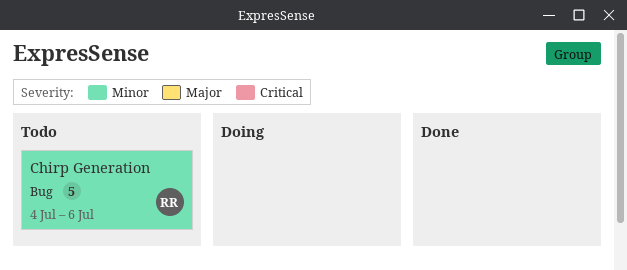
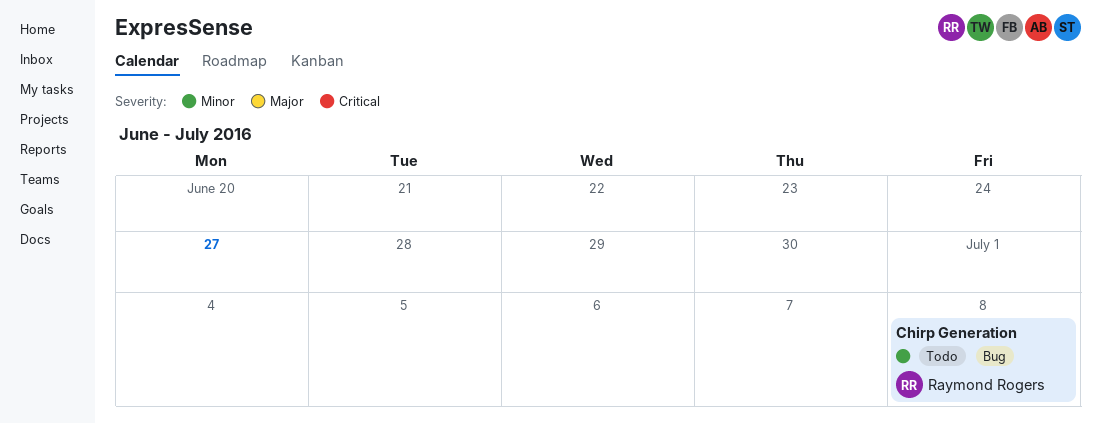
Chirp Generation, due: Jul 6 -> Jul 8

